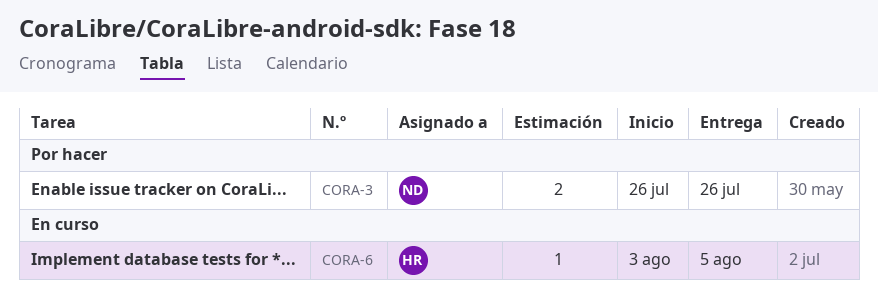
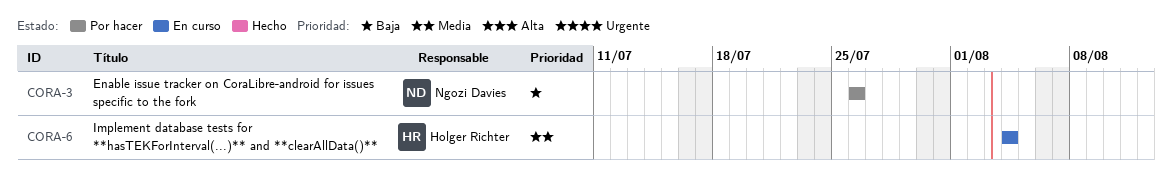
CORA-6, start: Aug 3 -> Aug 4
CORA-6, due: Aug 5 -> Aug 4

